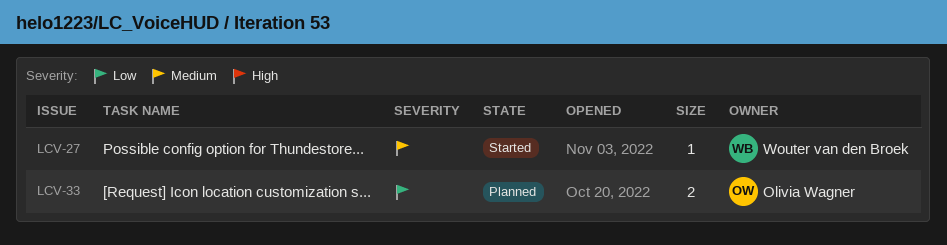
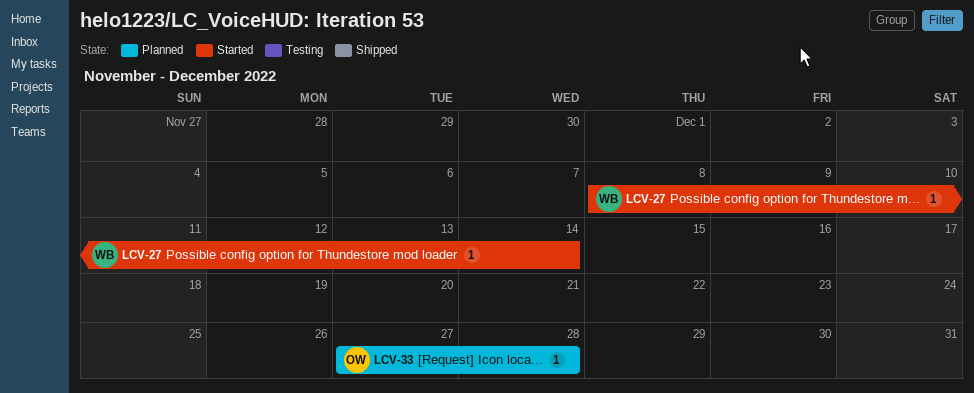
LCV-33, estimate: 2 -> 1

